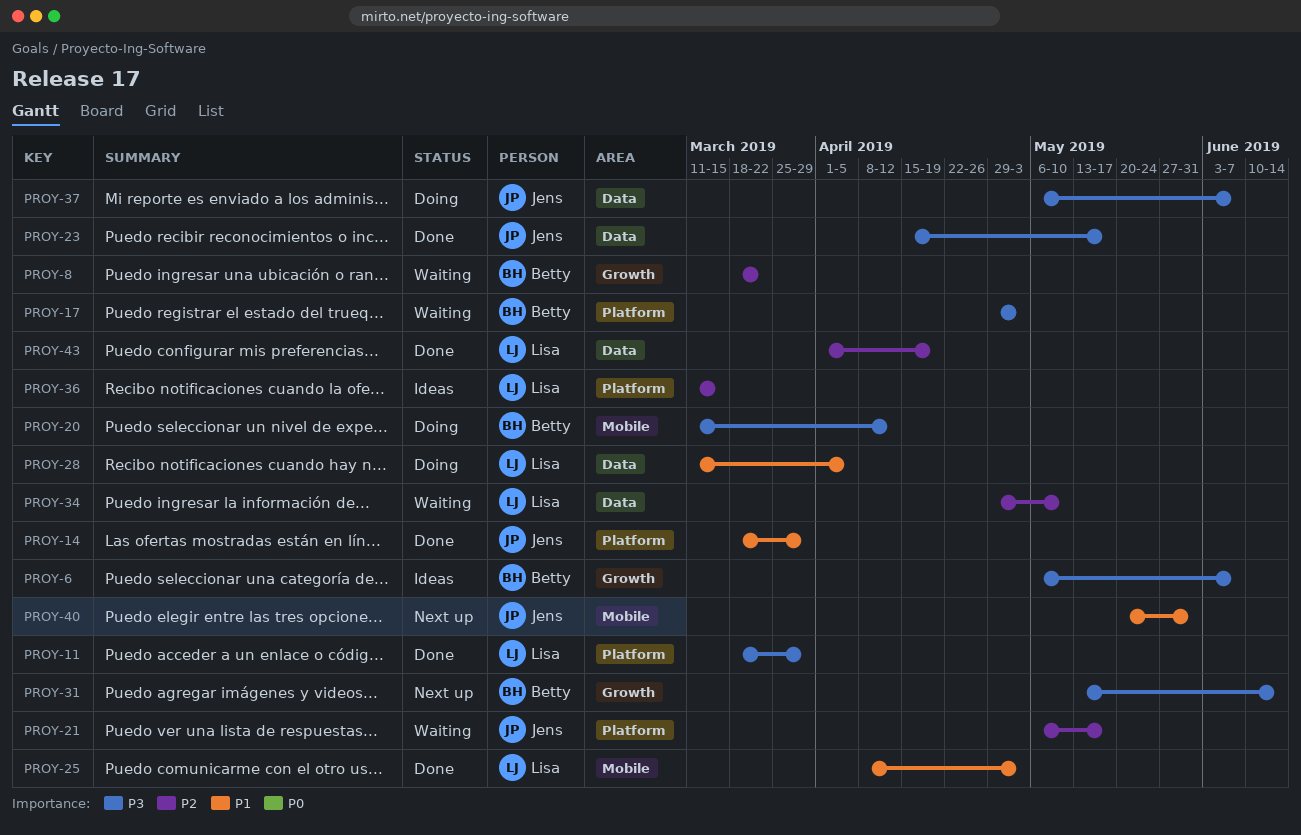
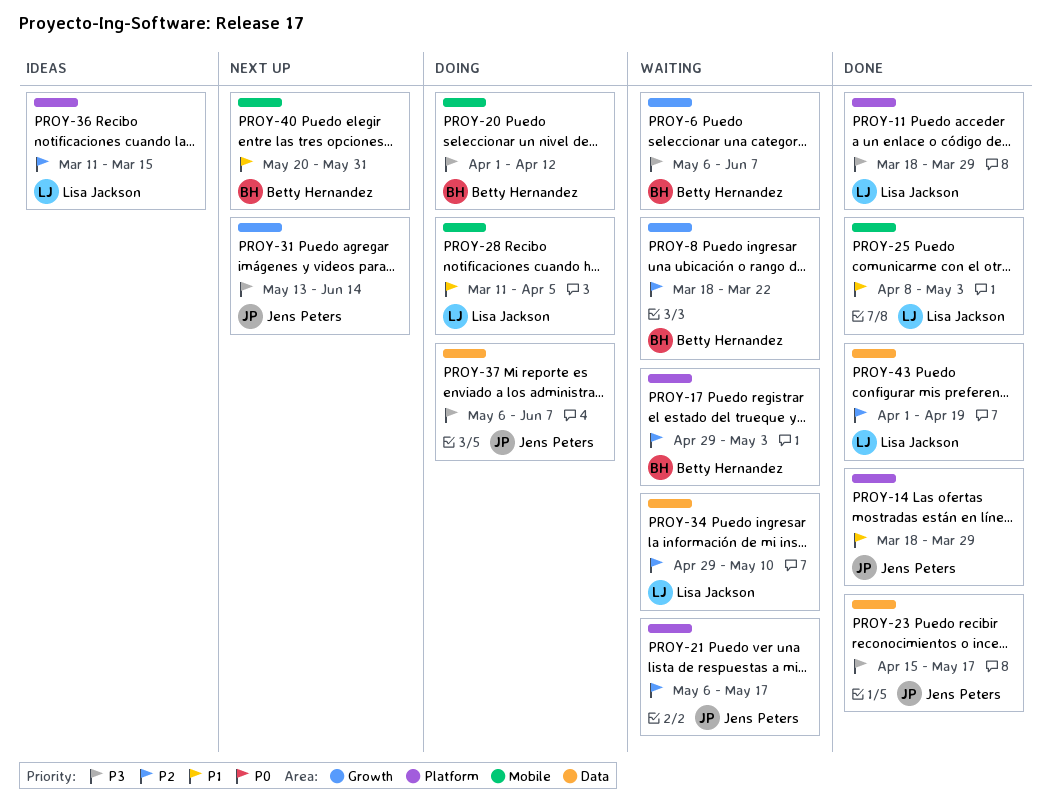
PROY-6, status: Ideas -> Waiting
PROY-17, priority: P3 -> P2
PROY-20, start: Mar 11 -> Apr 1
PROY-28, label: Data -> Mobile
PROY-31, owner: Betty Hernandez -> Jens Peters
PROY-40, owner: Jens Peters -> Betty Hernandez

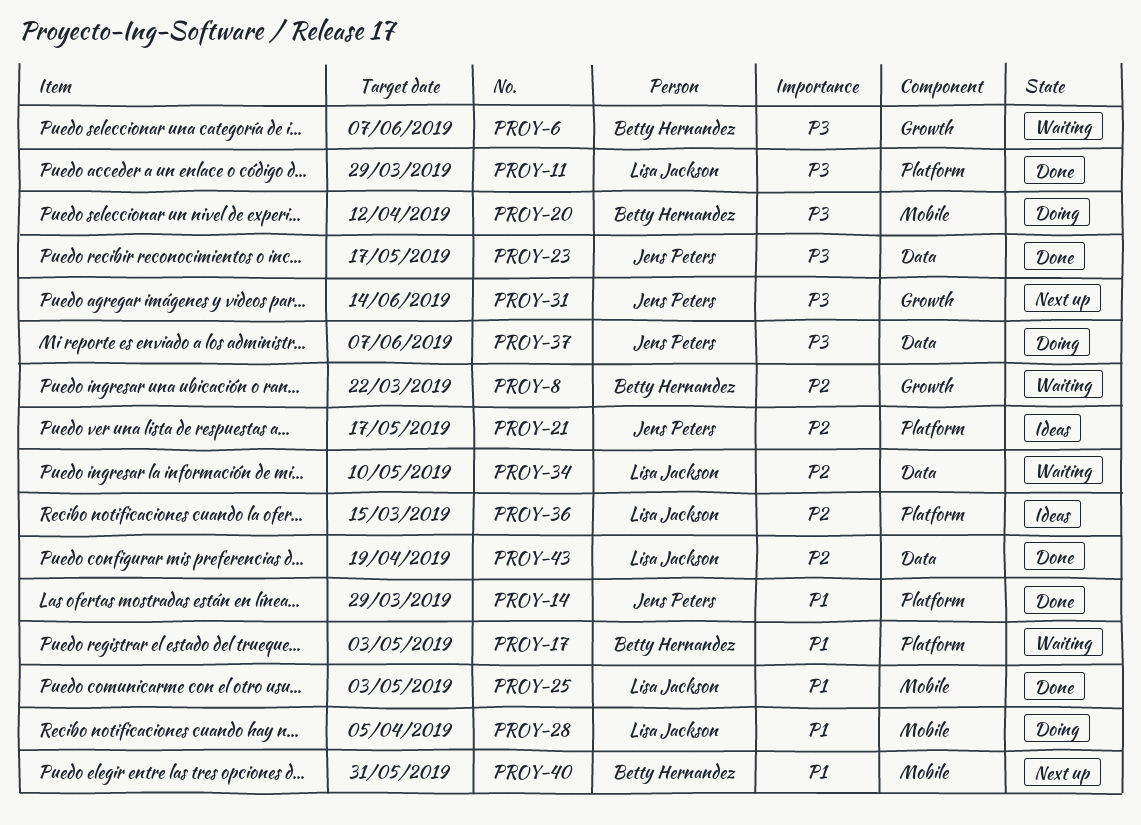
PROY-17, priority: P2 -> P1
PROY-21, status: Waiting -> Ideas

